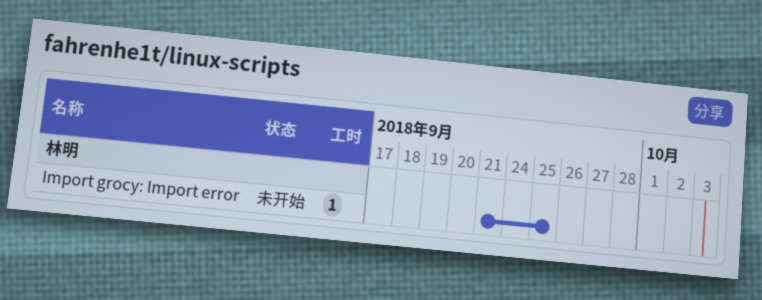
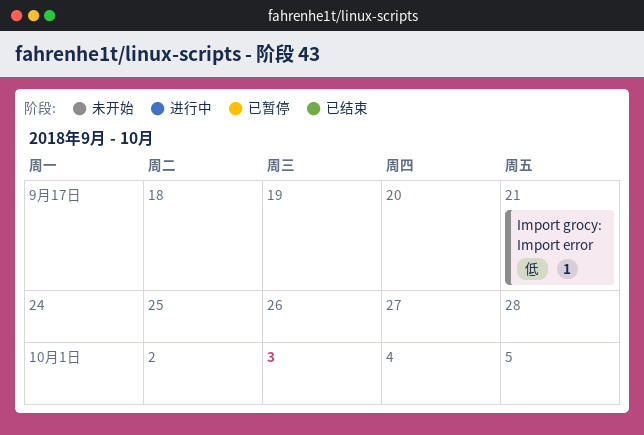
Import grocy: Import error, due: Sep 25 -> Sep 21

